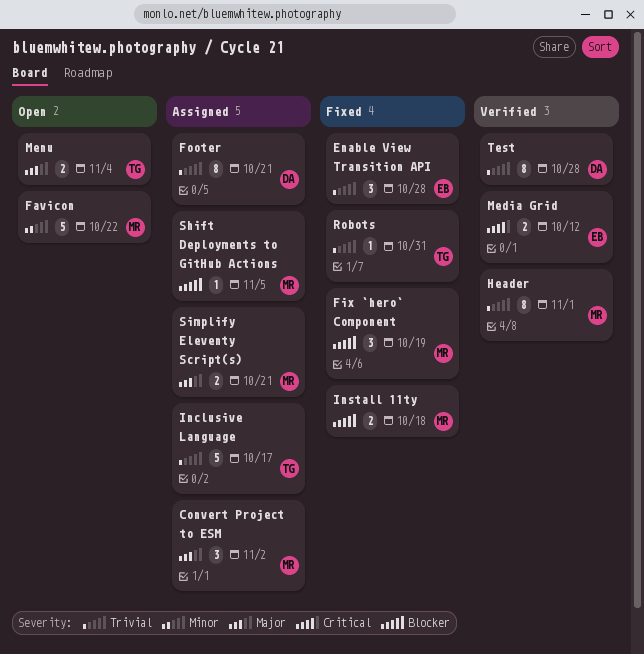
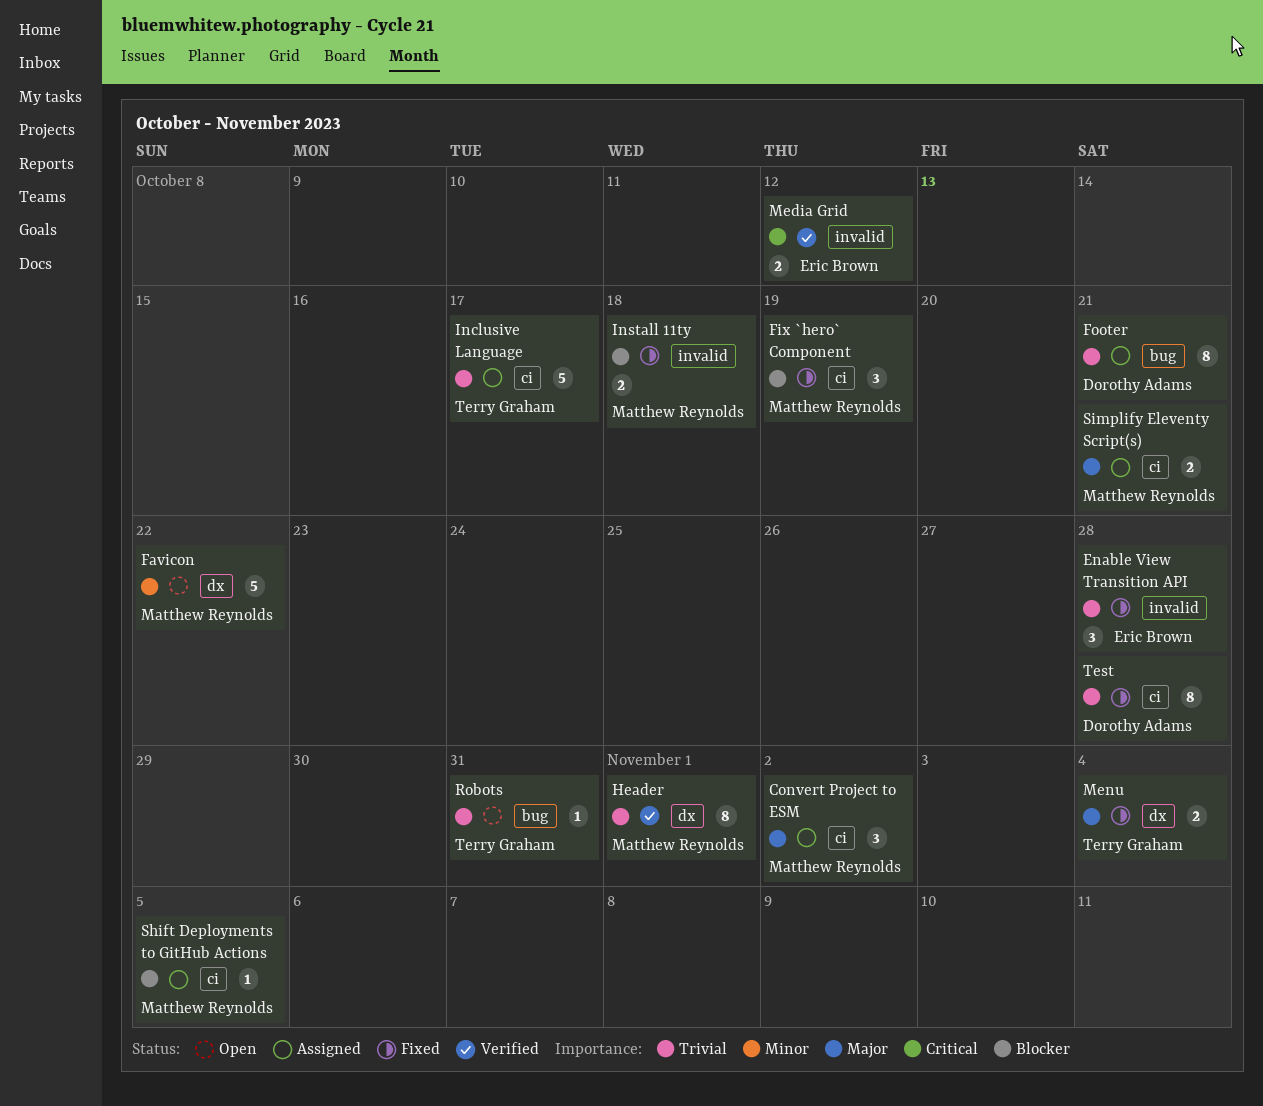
Menu, status: Open -> Fixed
Robots, status: Fixed -> Open
Test, status: Verified -> Fixed

